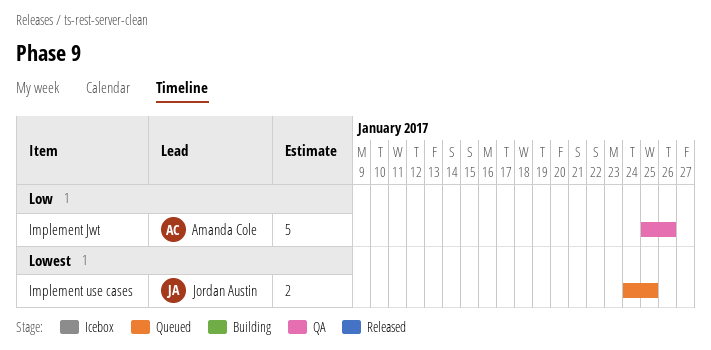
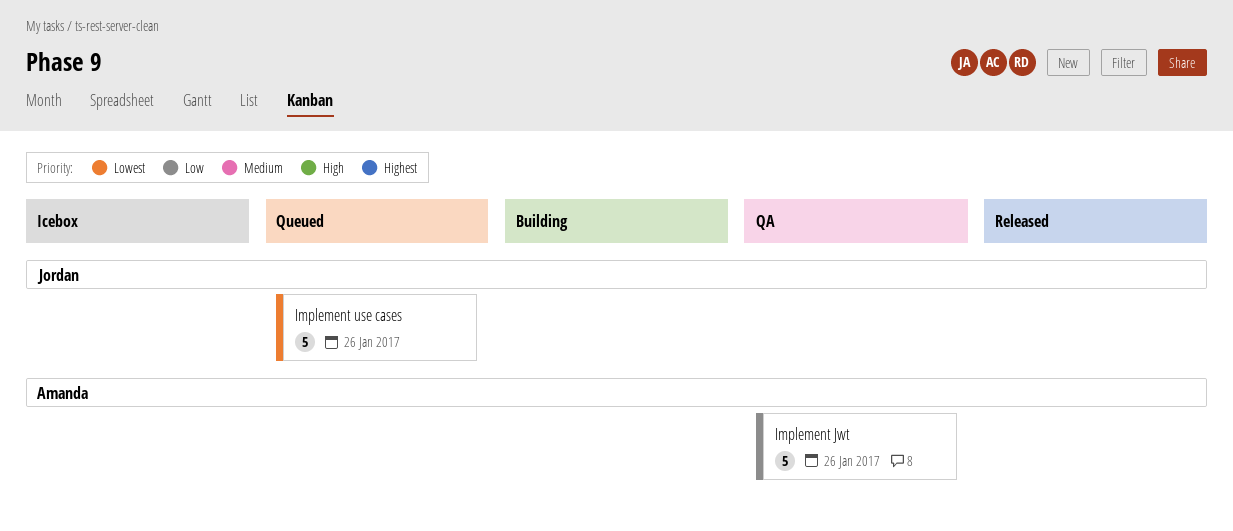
Implement use cases, estimate: 2 -> 5
Implement use cases, due: Jan 25 -> Jan 26

